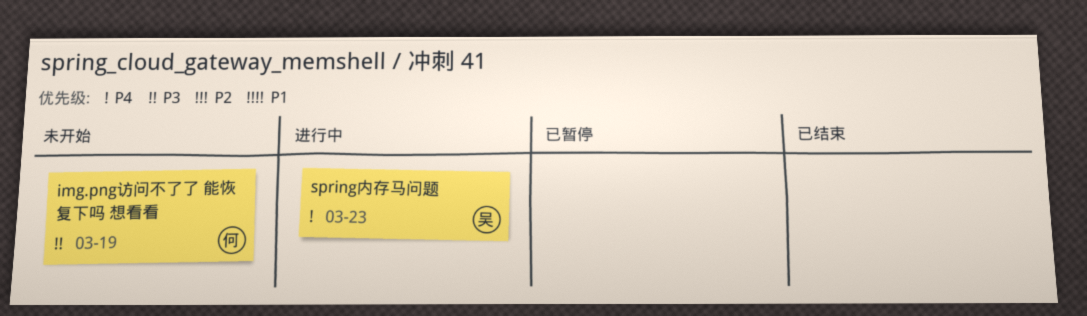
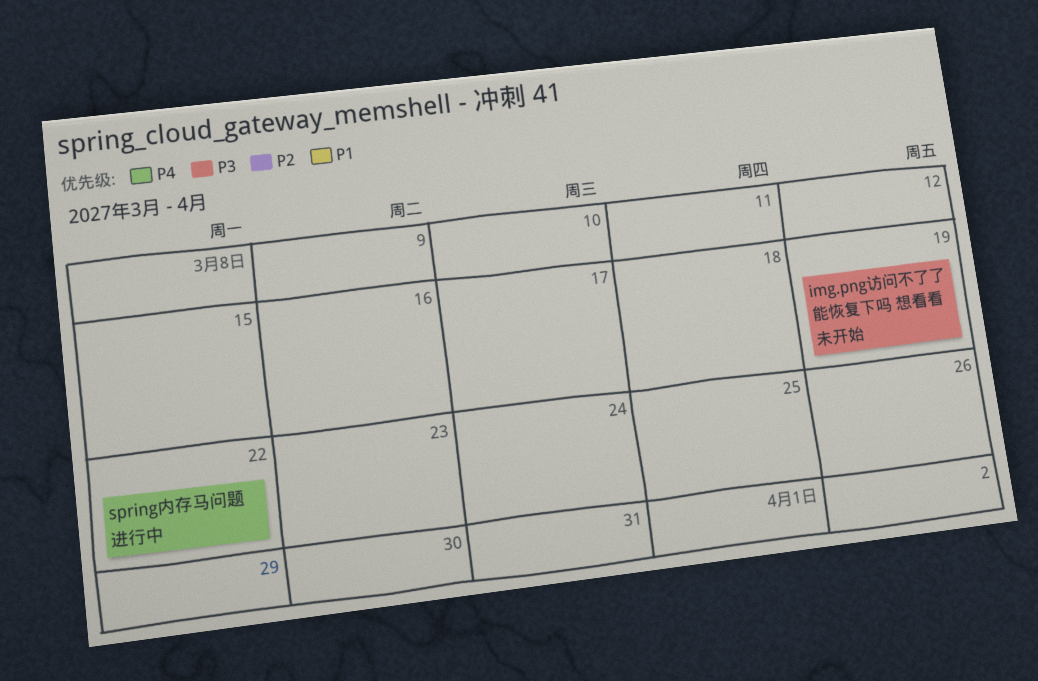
spring内存马问题, due: Mar 23 -> Mar 22

